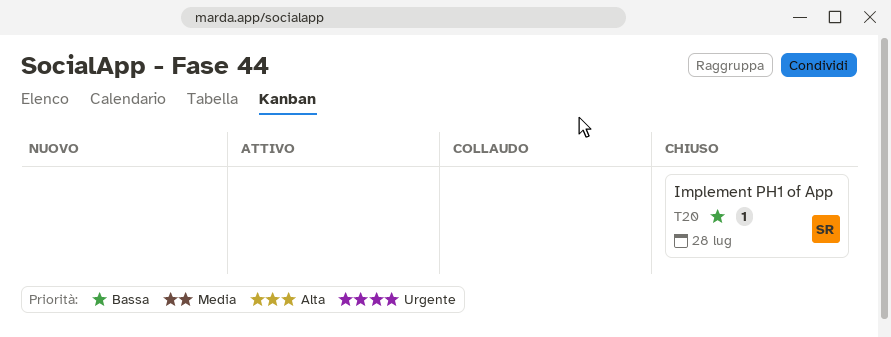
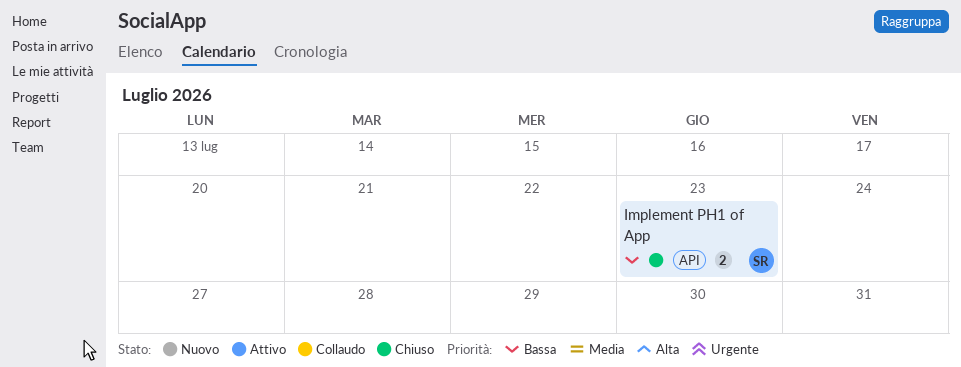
Implement PH1 of App, estimate: 1 -> 2
Implement PH1 of App, due: Jul 28 -> Jul 23

